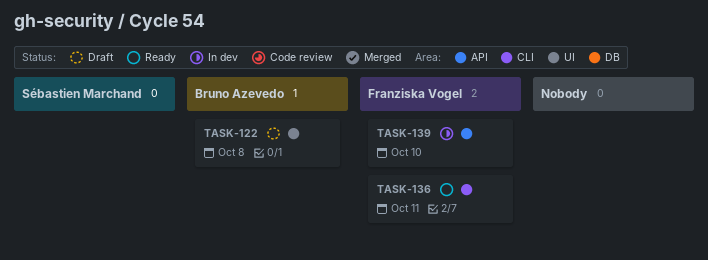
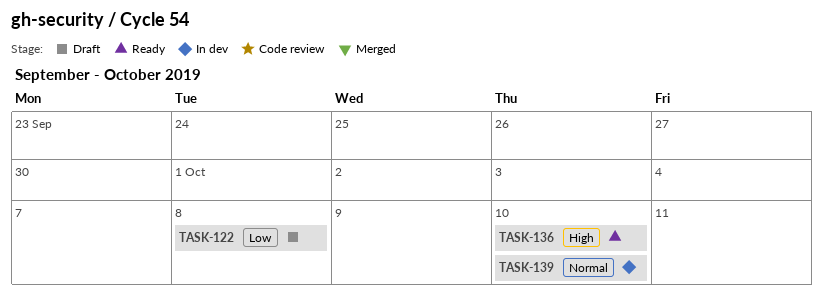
TASK-136, due: Oct 11 -> Oct 10

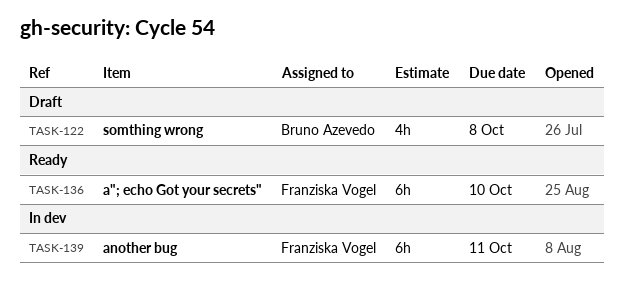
TASK-139, due: Oct 10 -> Oct 11

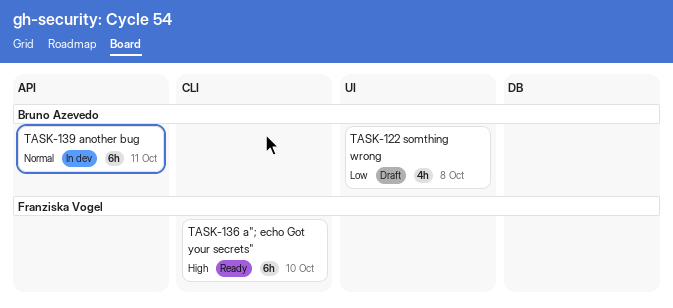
TASK-139, owner: Franziska Vogel -> Bruno Azevedo

